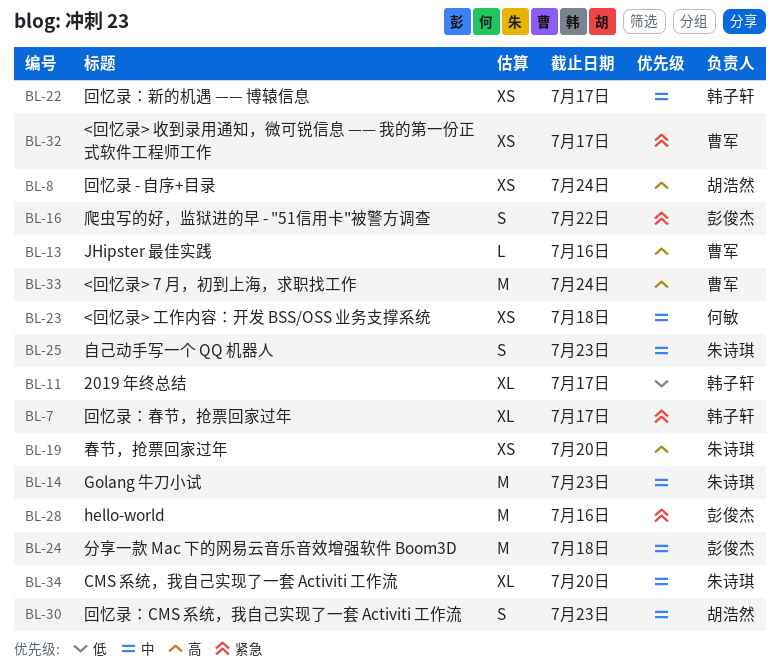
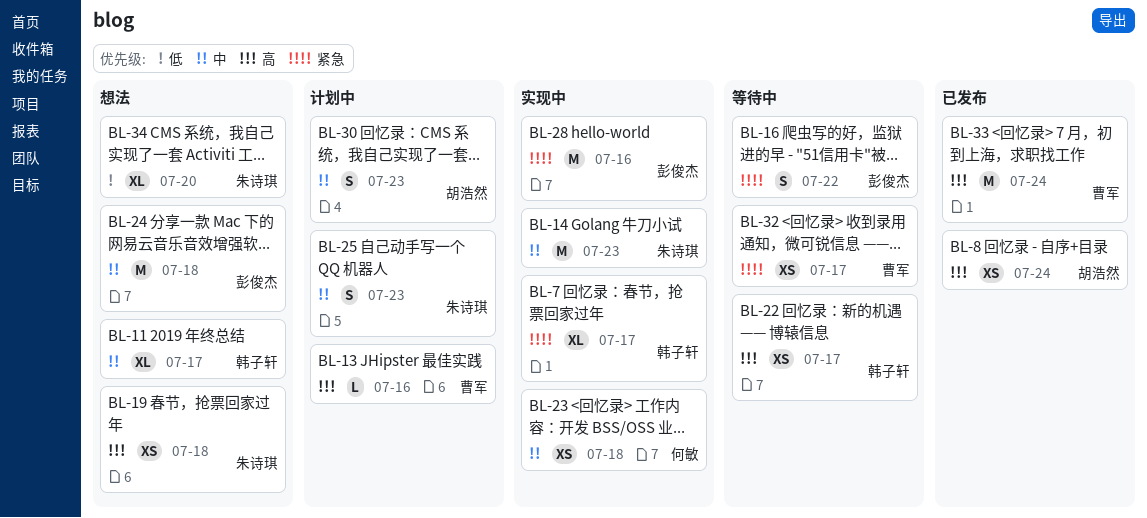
BL-11, priority: 低 -> 中
BL-19, due: Jul 20 -> Jul 18
BL-22, priority: 中 -> 高
BL-34, priority: 中 -> 低

